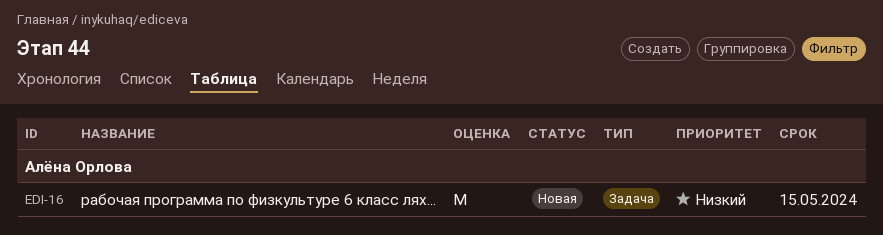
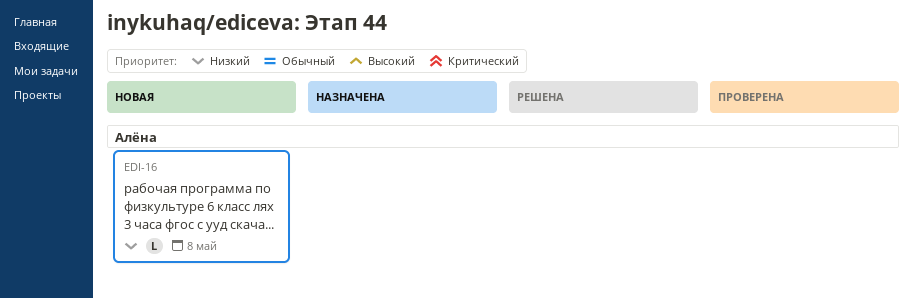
EDI-16, estimate: M -> L
EDI-16, due: May 15 -> May 8

